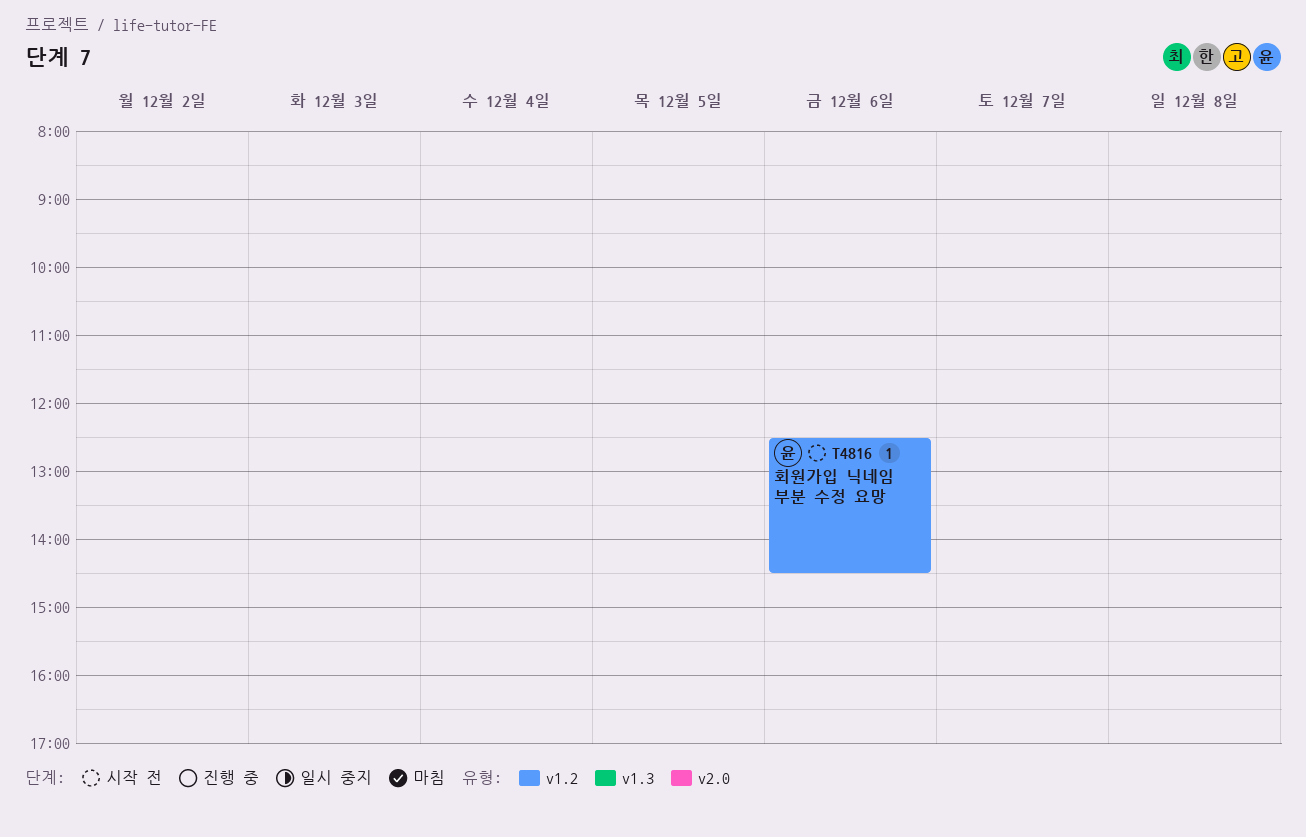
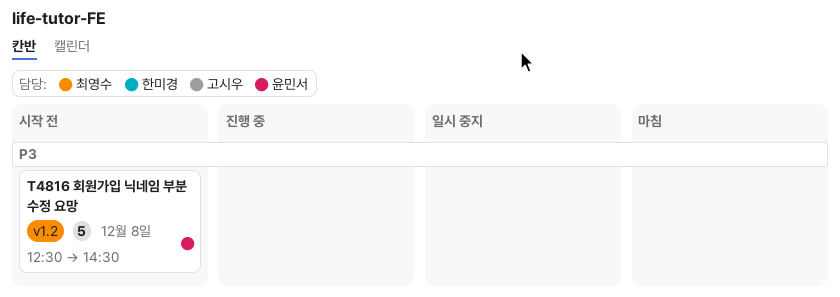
T4816, estimate: 1 -> 5
T4816, day: Dec 6 -> Dec 8

